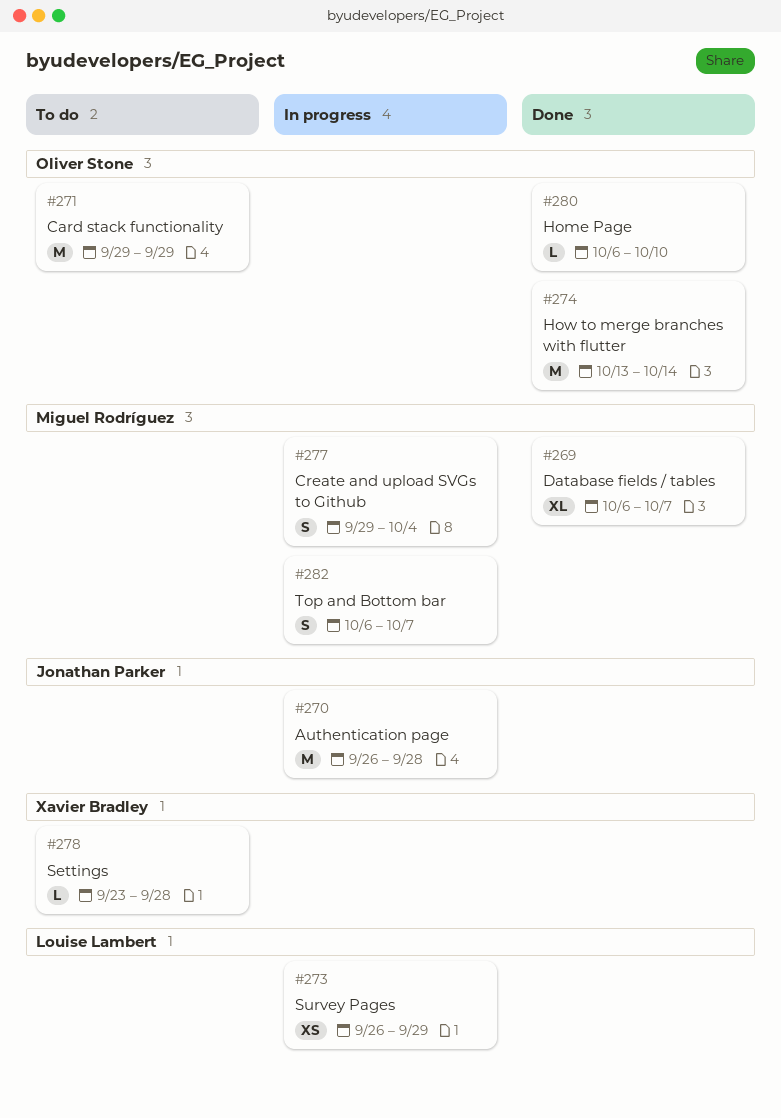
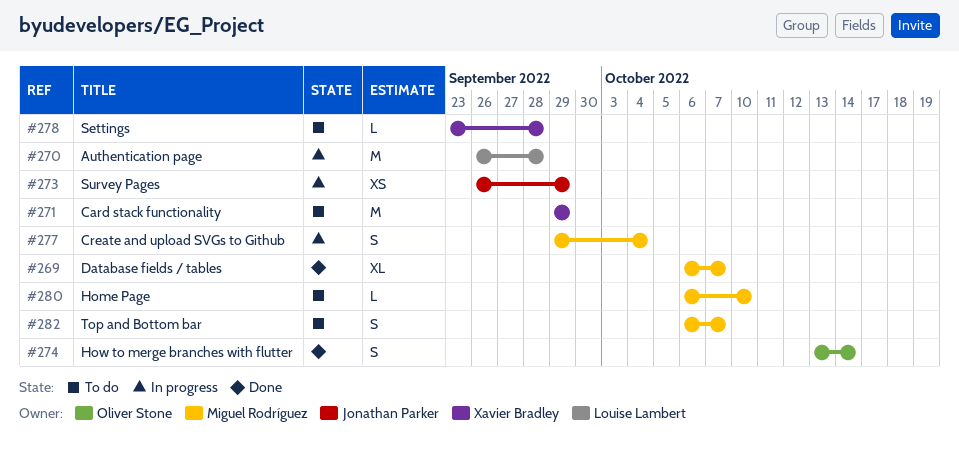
#270, owner: Jonathan Parker -> Louise Lambert
#271, owner: Oliver Stone -> Xavier Bradley
#273, owner: Louise Lambert -> Jonathan Parker
#274, estimate: M -> S
#280, status: Done -> To do
#280, owner: Oliver Stone -> Miguel Rodríguez
#282, status: In progress -> To do

